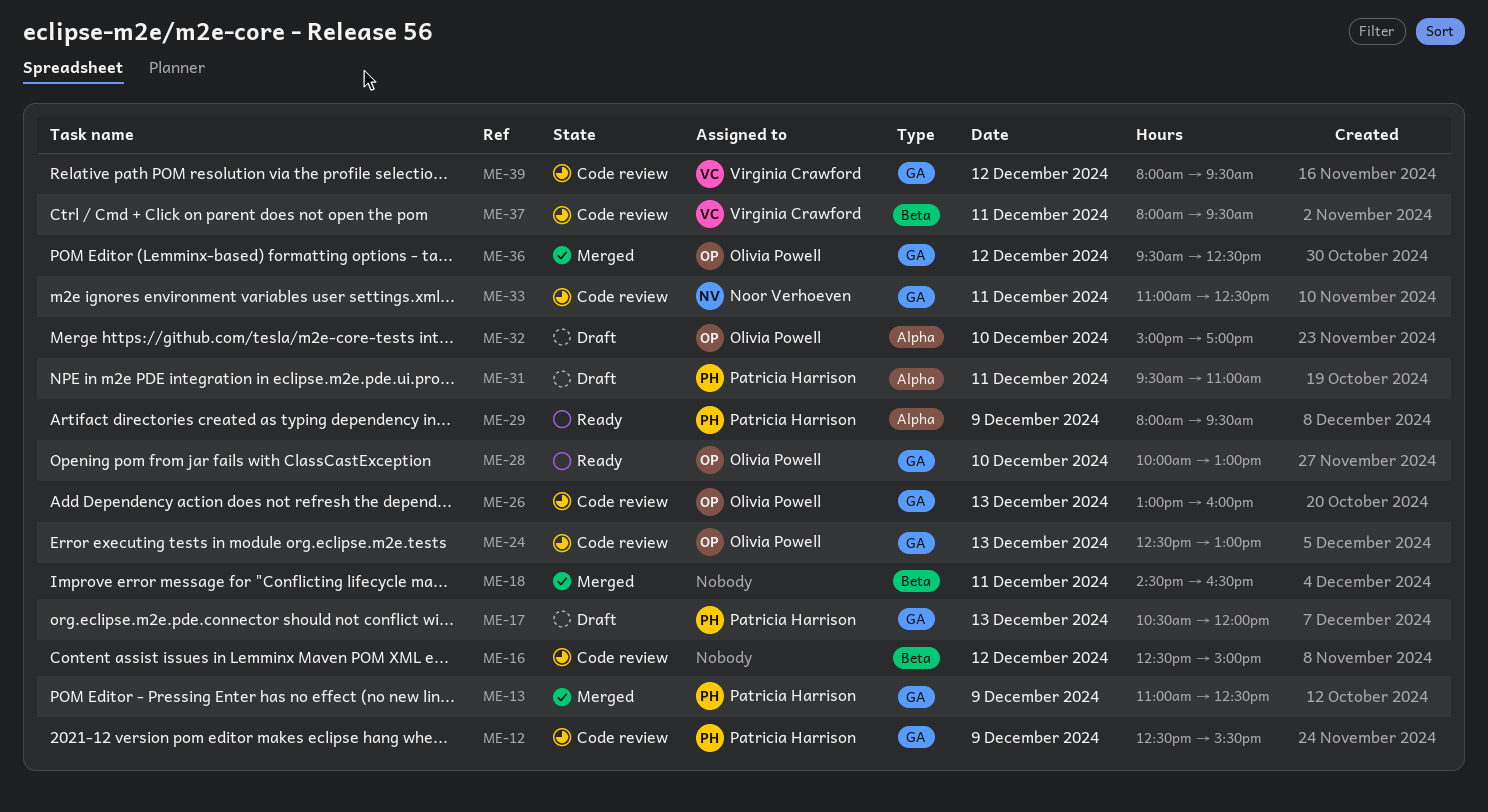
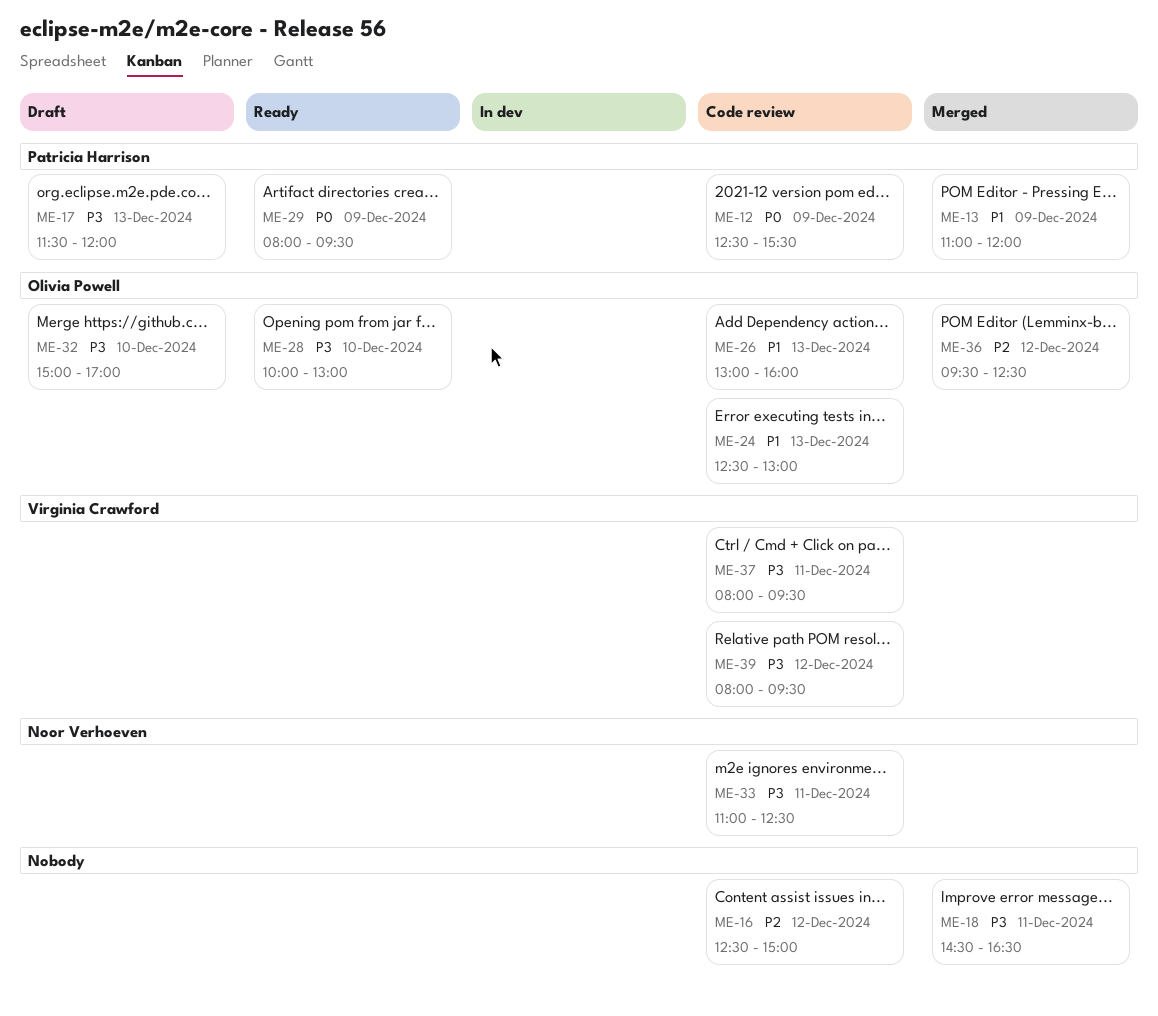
ME-13, ends: 12:30 -> 12:00
ME-17, begins: 10:30 -> 11:30
ME-31: present -> none

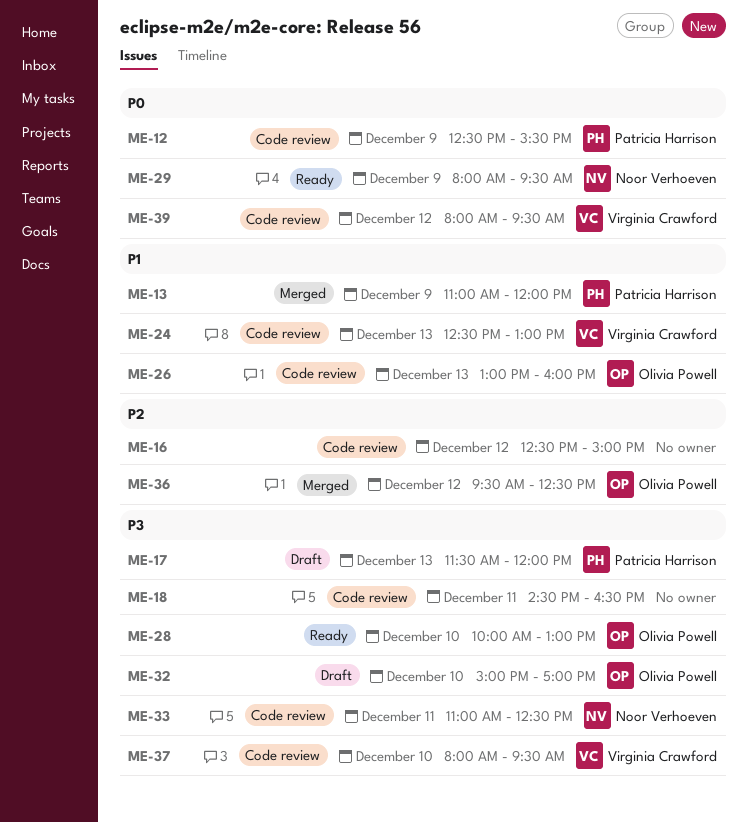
ME-18, status: Merged -> Code review
ME-24, owner: Olivia Powell -> Virginia Crawford
ME-29, owner: Patricia Harrison -> Noor Verhoeven
ME-37, day: Dec 11 -> Dec 10
ME-39, priority: P3 -> P0

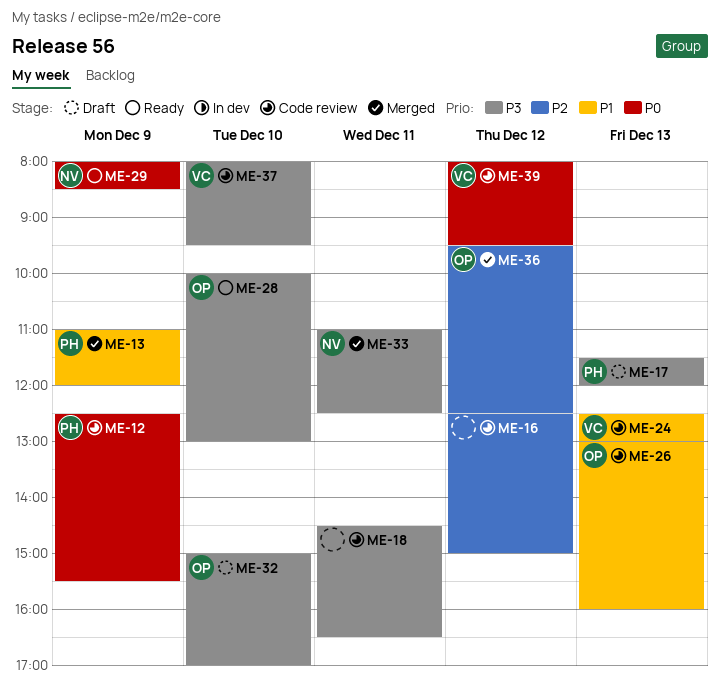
ME-29, ends: 09:30 -> 08:30
ME-33, status: Code review -> Merged

